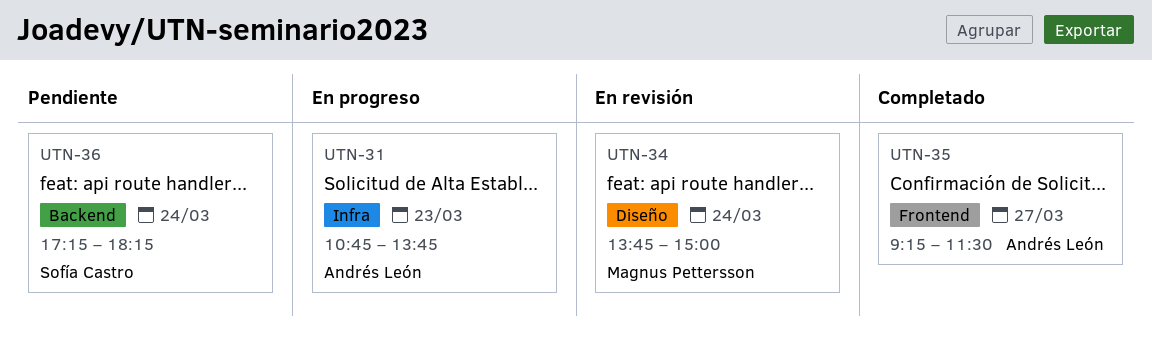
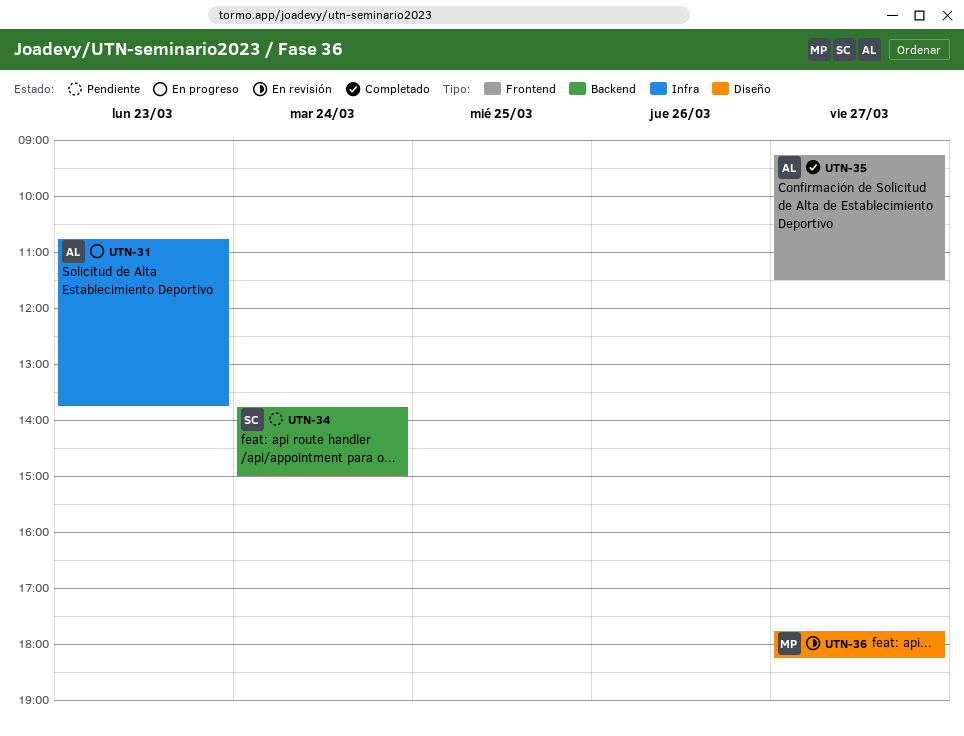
UTN-34, status: En revisión -> Pendiente
UTN-34, owner: Magnus Pettersson -> Sofía Castro
UTN-34, label: Diseño -> Backend
UTN-36, status: Pendiente -> En revisión
UTN-36, owner: Sofía Castro -> Magnus Pettersson
UTN-36, label: Backend -> Diseño
UTN-36, day: Mar 24 -> Mar 27
UTN-36, begins: 17:15 -> 17:45

